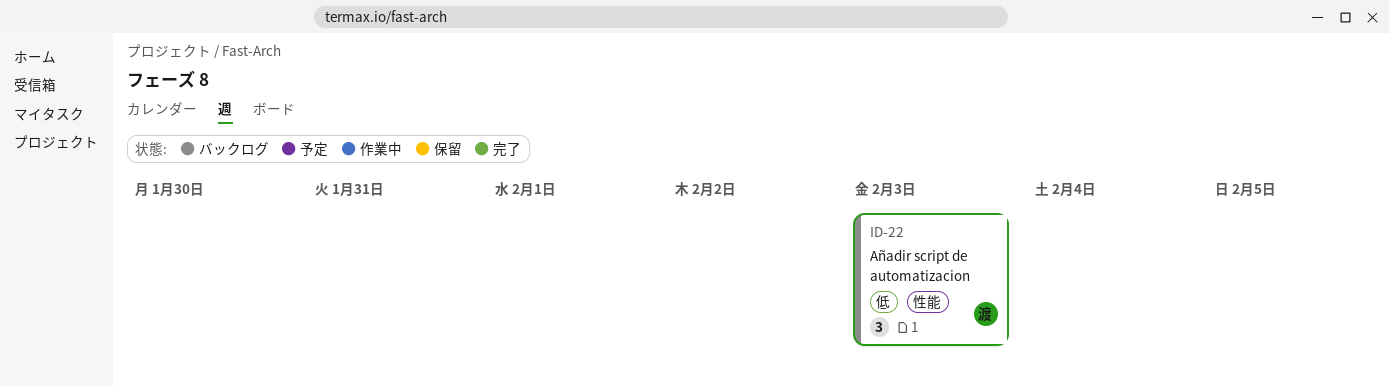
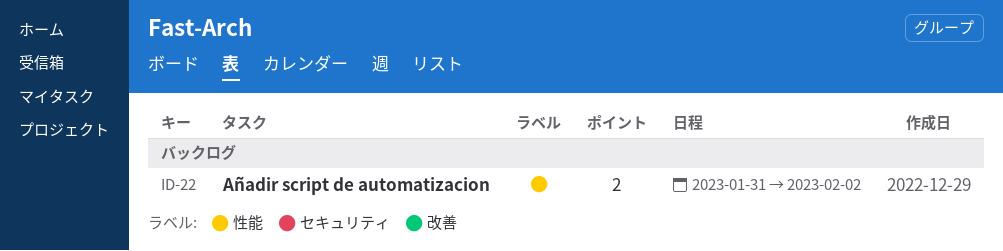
ID-22, estimate: 3 -> 2
ID-22, due: Feb 3 -> Feb 2

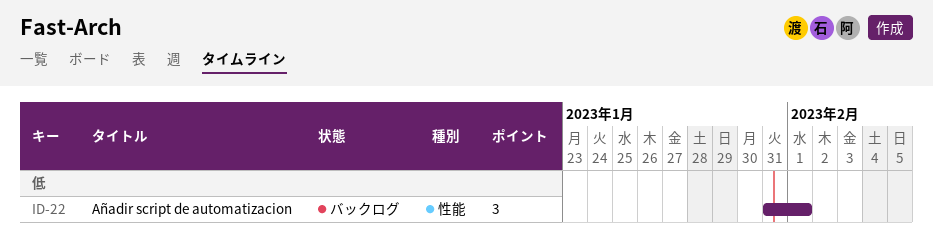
ID-22, estimate: 2 -> 3
ID-22, due: Feb 2 -> Feb 1

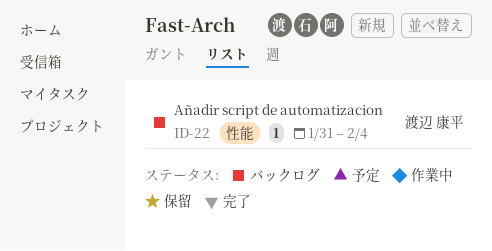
ID-22, estimate: 3 -> 1
ID-22, due: Feb 1 -> Feb 4

